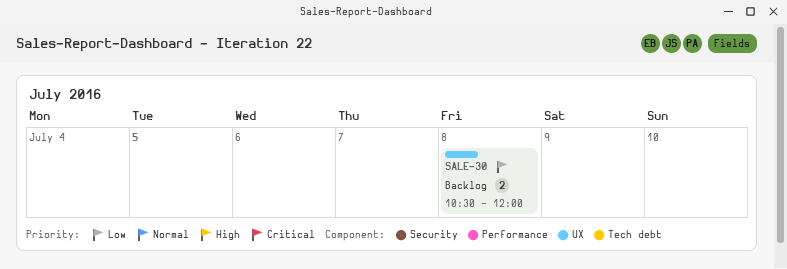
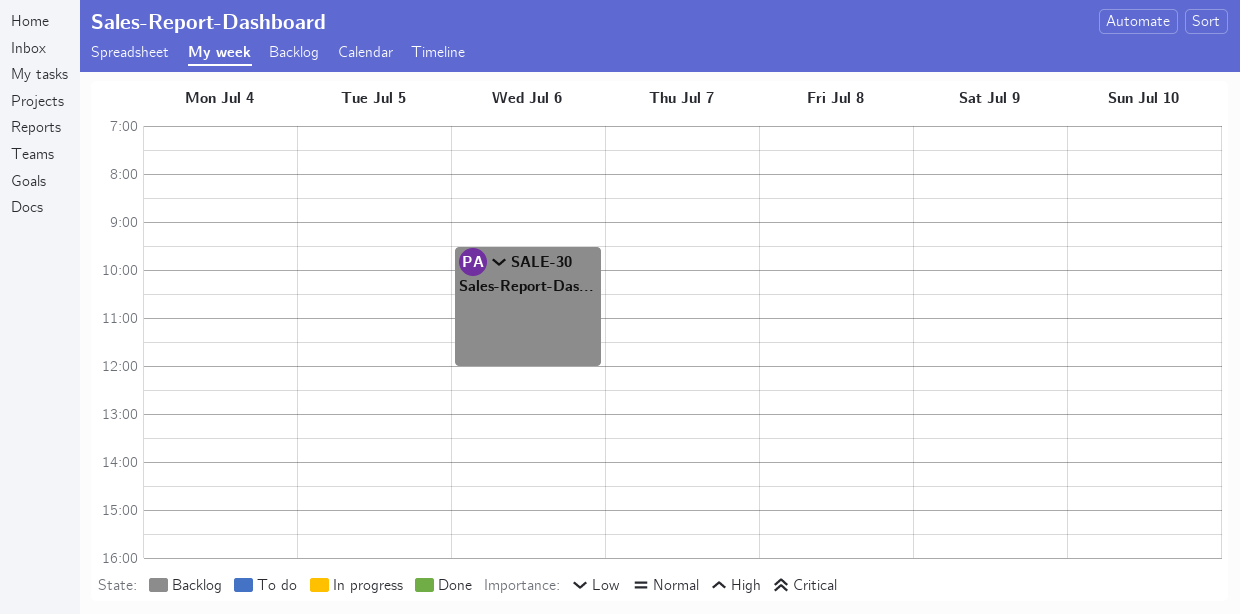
SALE-30, day: Jul 8 -> Jul 6
SALE-30, begins: 10:30 -> 09:30

